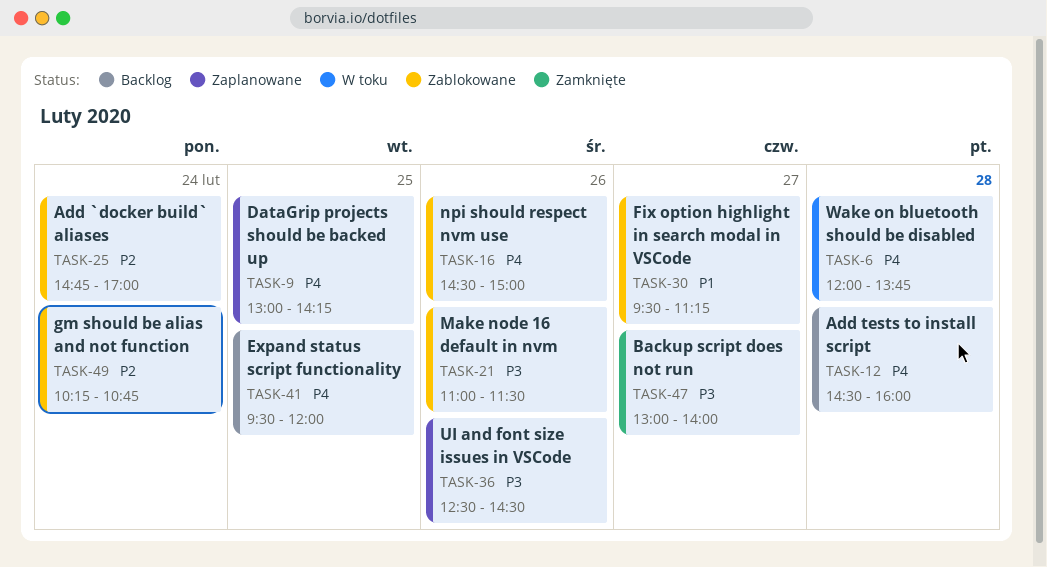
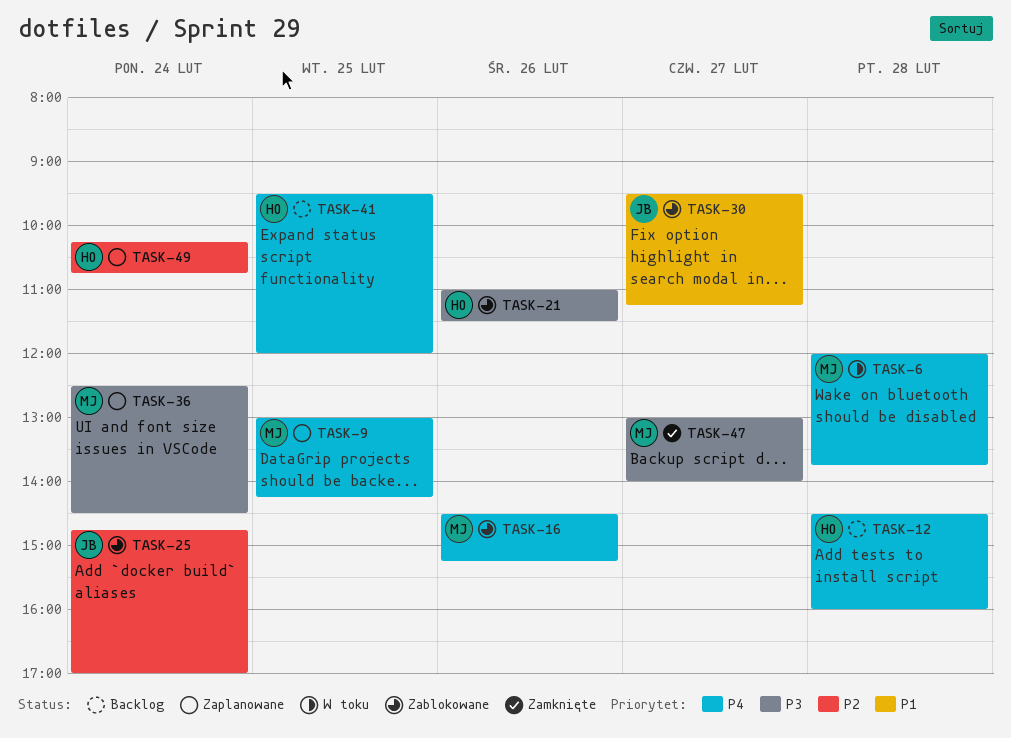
TASK-16, ends: 15:00 -> 15:15
TASK-36, day: Feb 26 -> Feb 24
TASK-49, status: Zablokowane -> Zaplanowane

